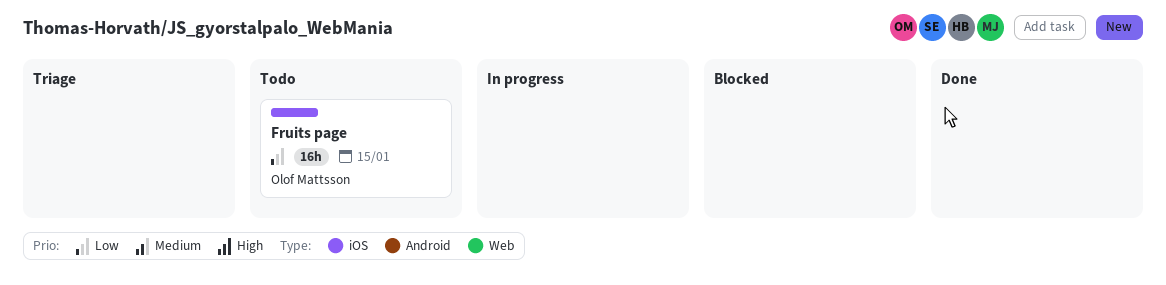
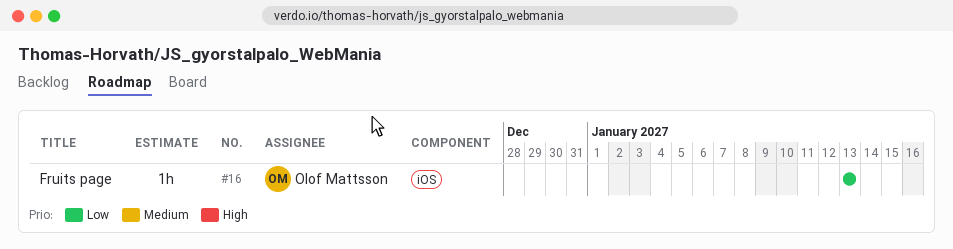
Fruits page, estimate: 16h -> 1h
Fruits page, due: Jan 15 -> Jan 13

